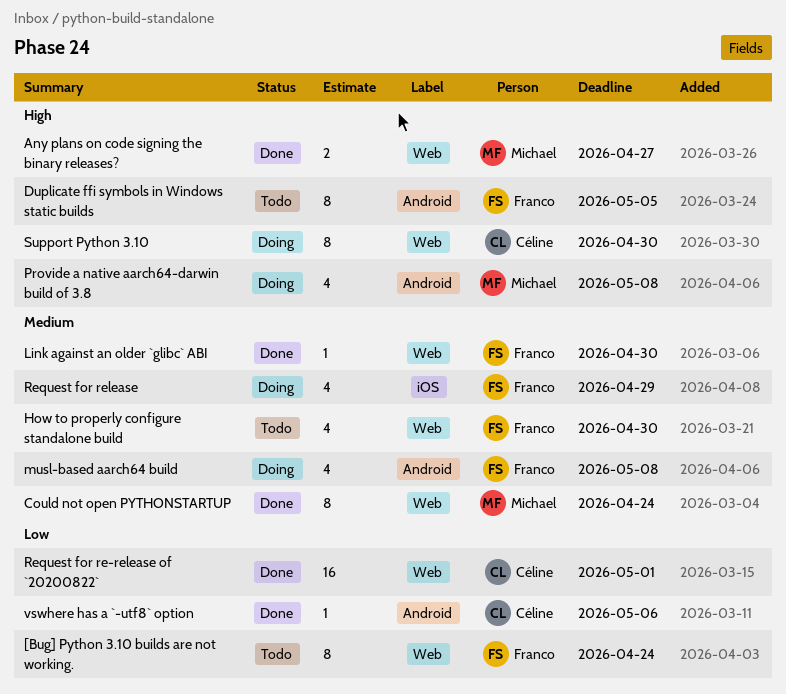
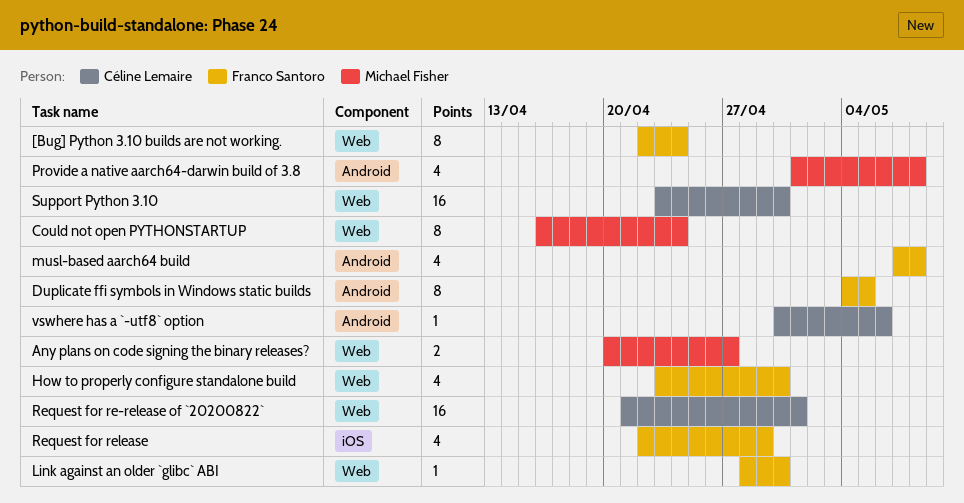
Support Python 3.10, estimate: 8 -> 16

